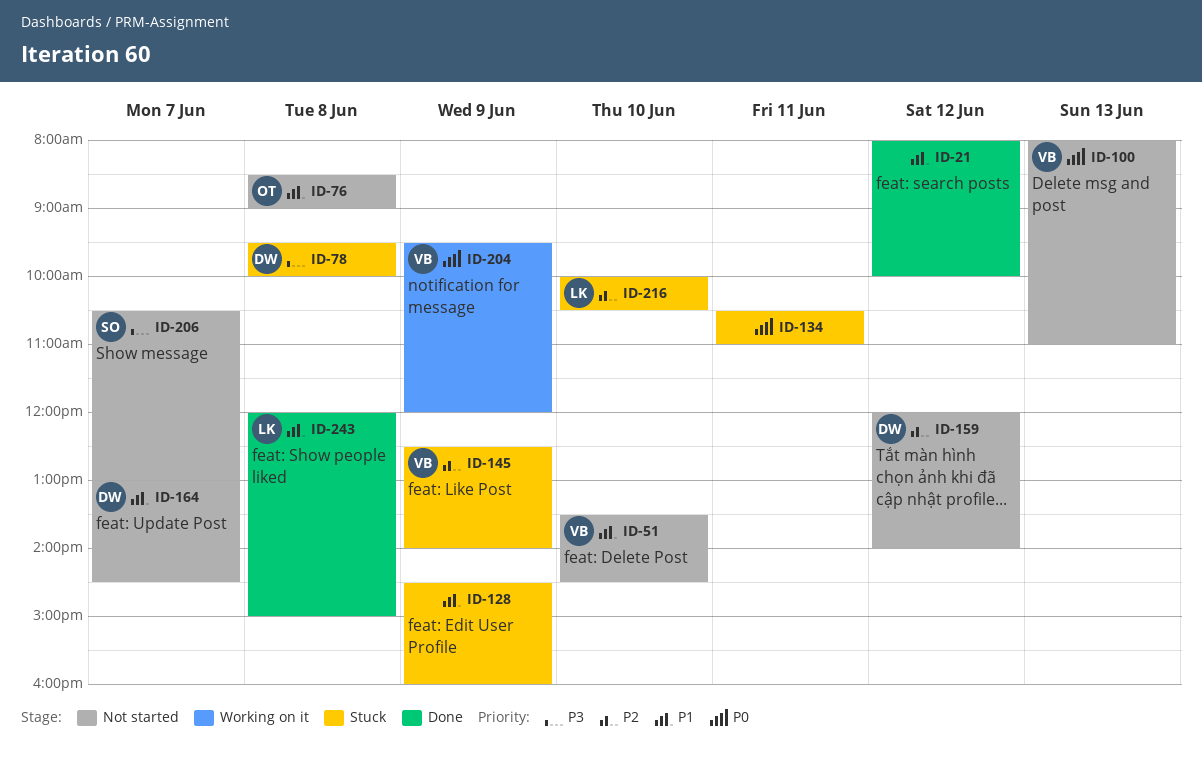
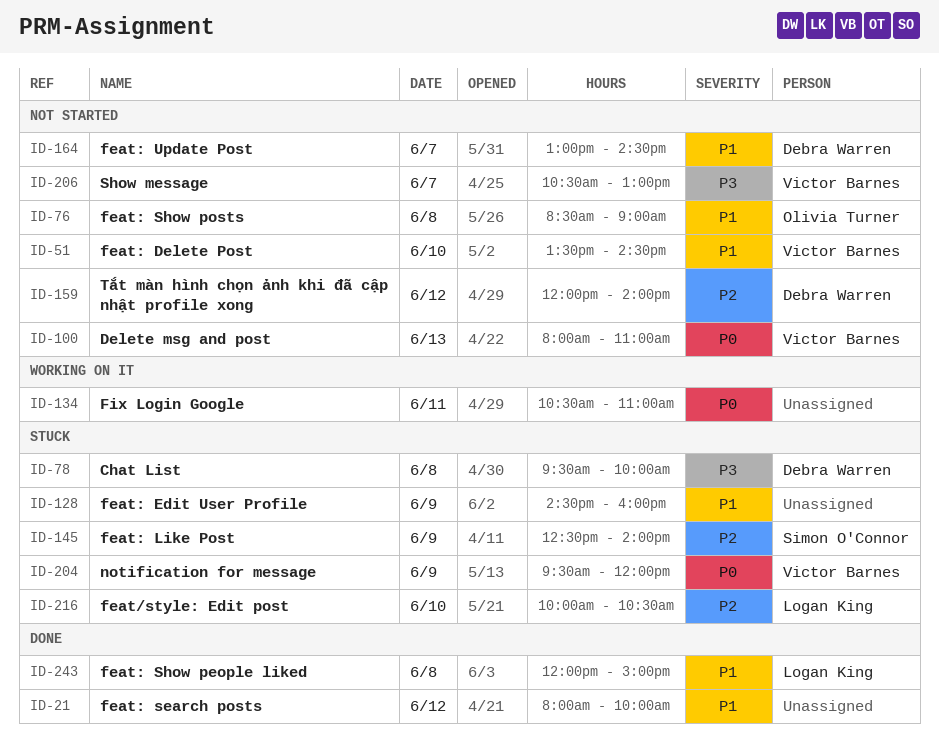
ID-134, status: Stuck -> Working on it
ID-145, owner: Victor Barnes -> Simon O'Connor
ID-204, status: Working on it -> Stuck
ID-206, owner: Simon O'Connor -> Victor Barnes

